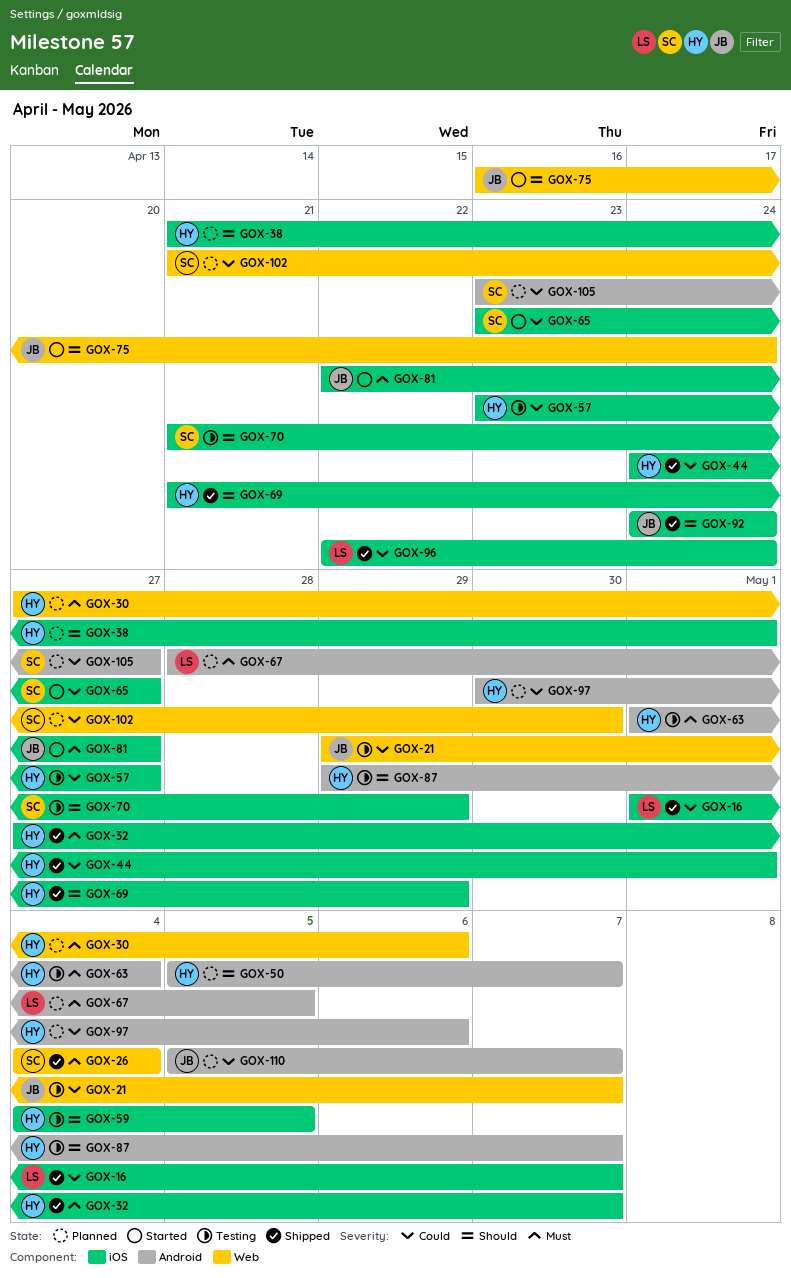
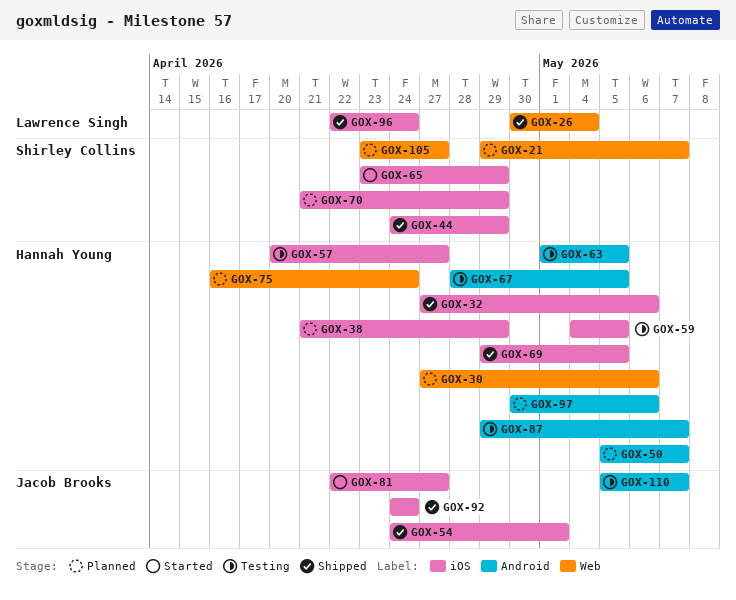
GOX-16: present -> none
GOX-21, status: Testing -> Planned
GOX-21, owner: Jacob Brooks -> Shirley Collins
GOX-26, owner: Shirley Collins -> Lawrence Singh
GOX-26, start: May 4 -> Apr 30
GOX-32, due: May 7 -> May 6
GOX-38, due: May 1 -> Apr 29
GOX-44, owner: Hannah Young -> Shirley Collins
GOX-44, due: May 1 -> Apr 29
GOX-54: none -> present
GOX-57, start: Apr 23 -> Apr 20
GOX-63, due: May 4 -> May 5
GOX-65, due: Apr 27 -> Apr 29
GOX-67, status: Planned -> Testing
GOX-67, owner: Lawrence Singh -> Hannah Young
GOX-69, start: Apr 21 -> Apr 29
GOX-69, due: Apr 29 -> May 5
GOX-70, status: Testing -> Planned
GOX-75, status: Started -> Planned
GOX-75, owner: Jacob Brooks -> Hannah Young
GOX-102: present -> none
GOX-105, label: Android -> Web
GOX-110, status: Planned -> Testing

